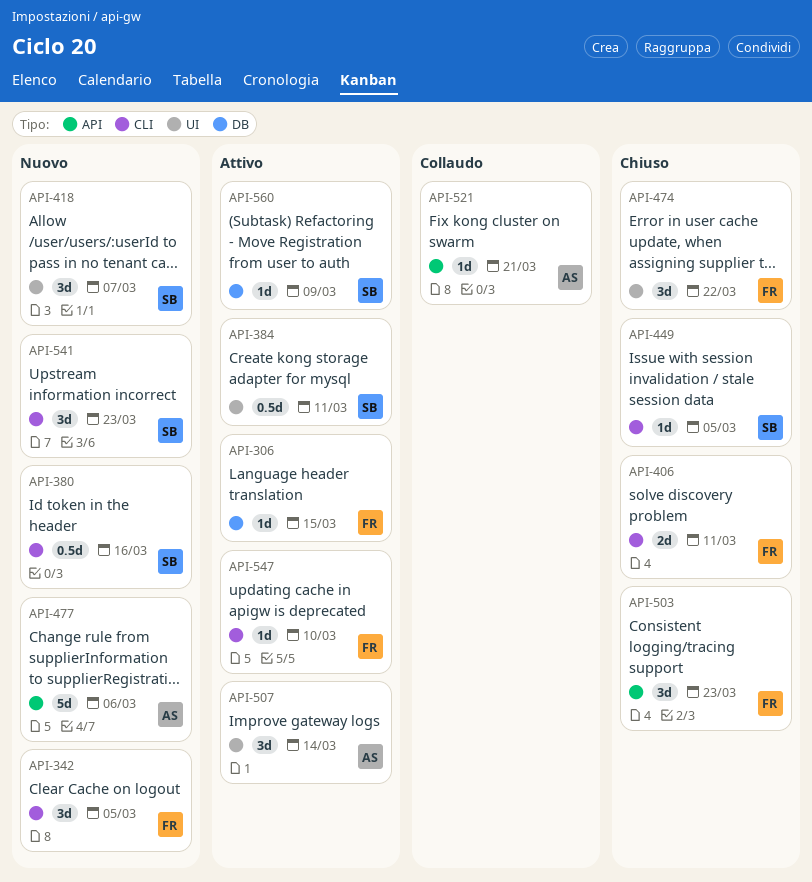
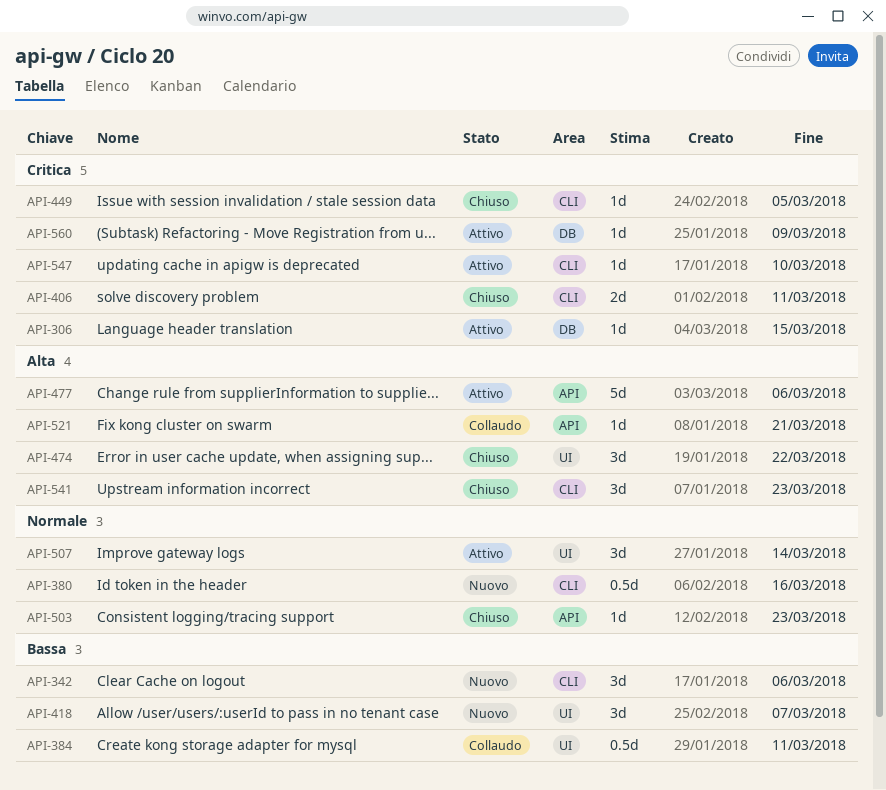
API-342, due: Mar 5 -> Mar 6
API-384, status: Attivo -> Collaudo
API-477, status: Nuovo -> Attivo
API-503, estimate: 3d -> 1d
API-541, status: Nuovo -> Chiuso

